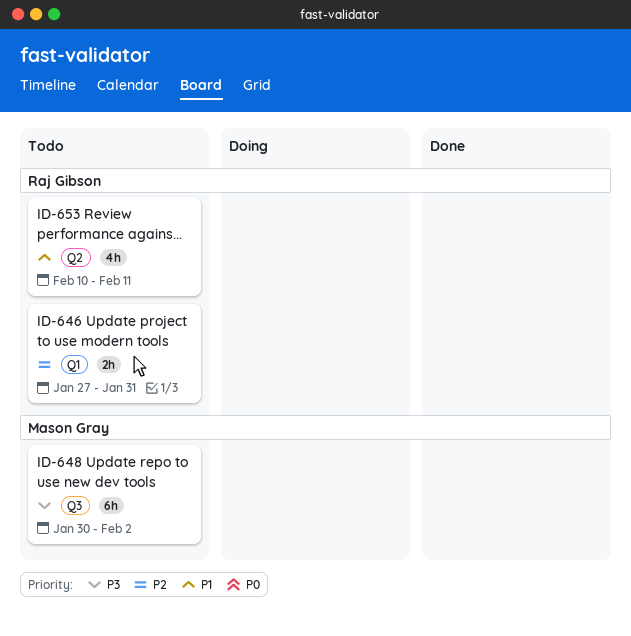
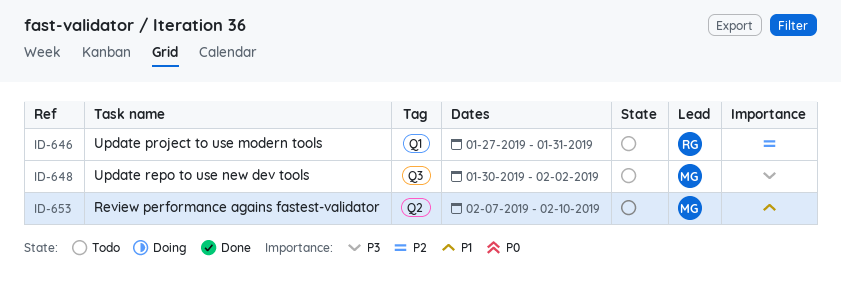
ID-653, owner: Raj Gibson -> Mason Gray
ID-653, start: Feb 10 -> Feb 7
ID-653, due: Feb 11 -> Feb 10

